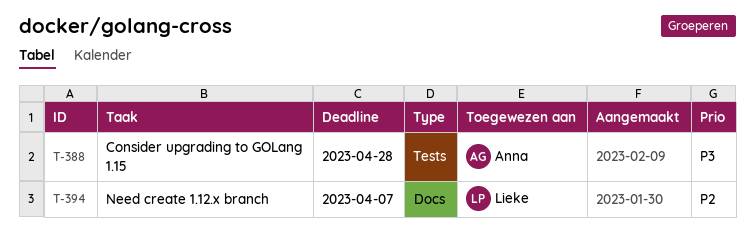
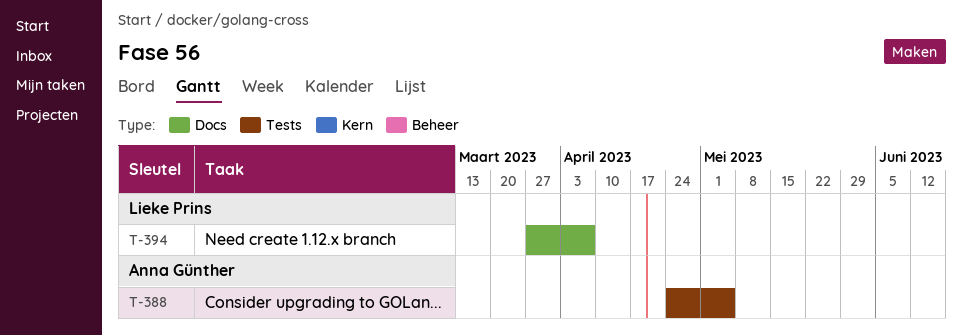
T-388, due: Apr 28 -> May 5

